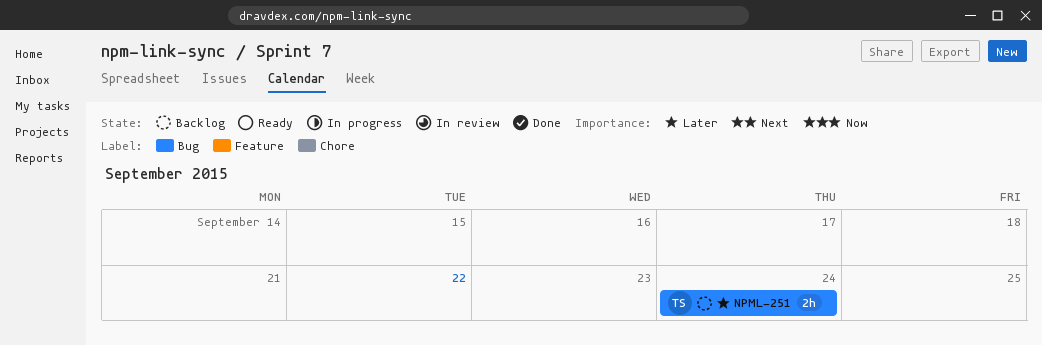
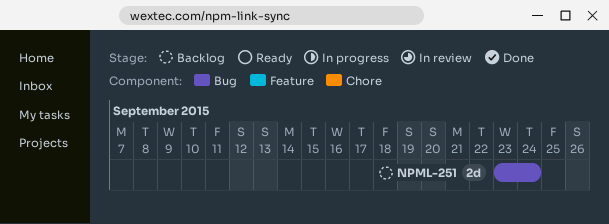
NPML-251, estimate: 2h -> 2d
NPML-251, start: Sep 24 -> Sep 23

